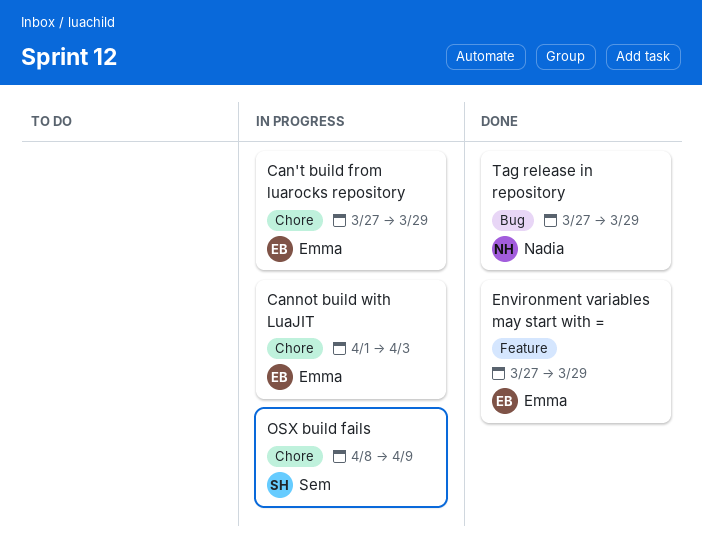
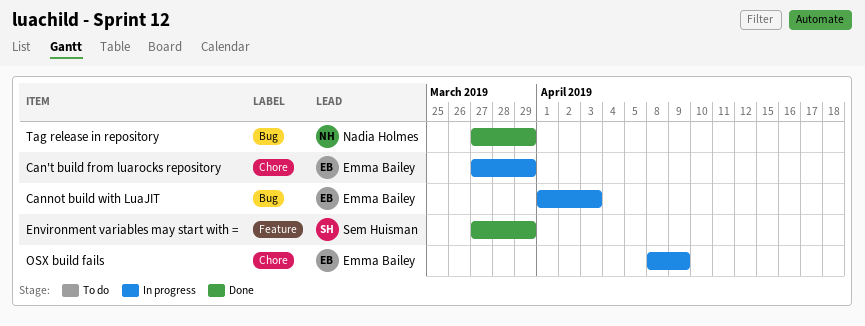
Cannot build with LuaJIT, label: Chore -> Bug
Environment variables may start with =, owner: Emma Bailey -> Sem Huisman
OSX build fails, owner: Sem Huisman -> Emma Bailey

